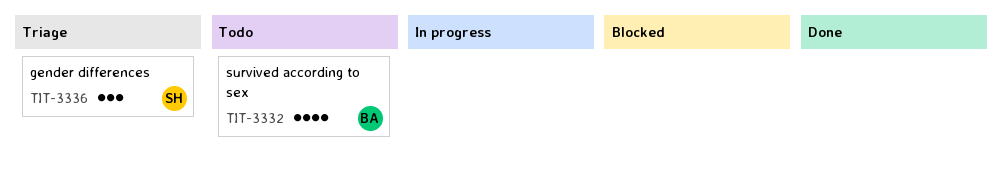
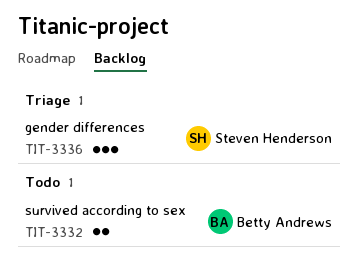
TIT-3332, estimate: 4 -> 2

